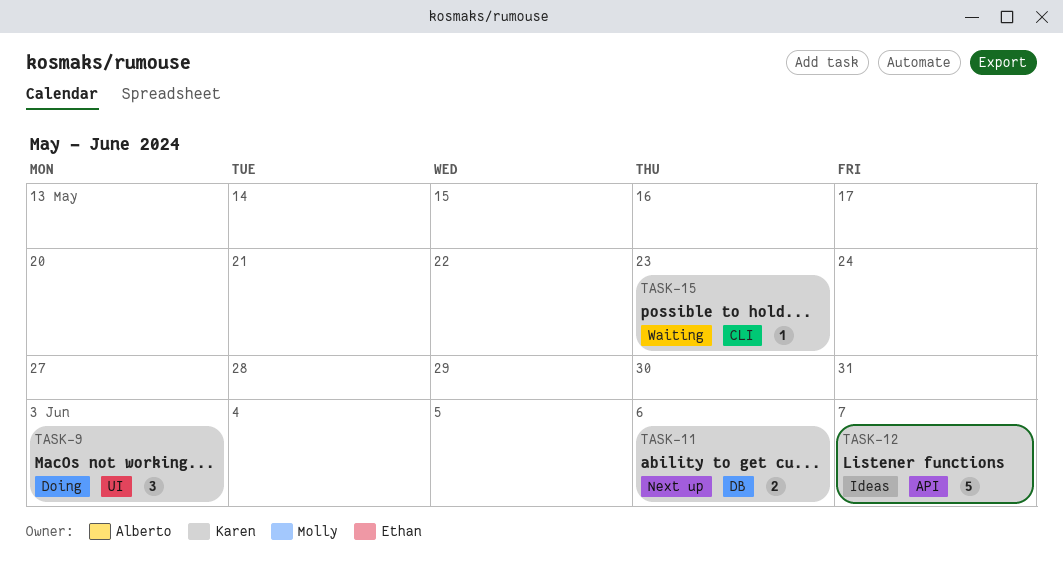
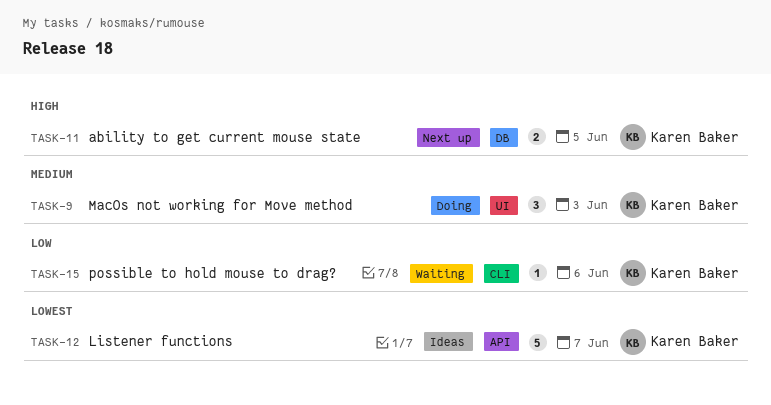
TASK-11, due: Jun 6 -> Jun 5
TASK-15, due: May 23 -> Jun 6

